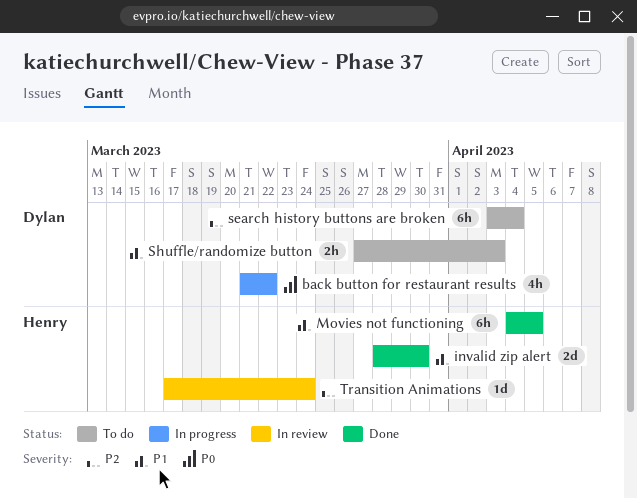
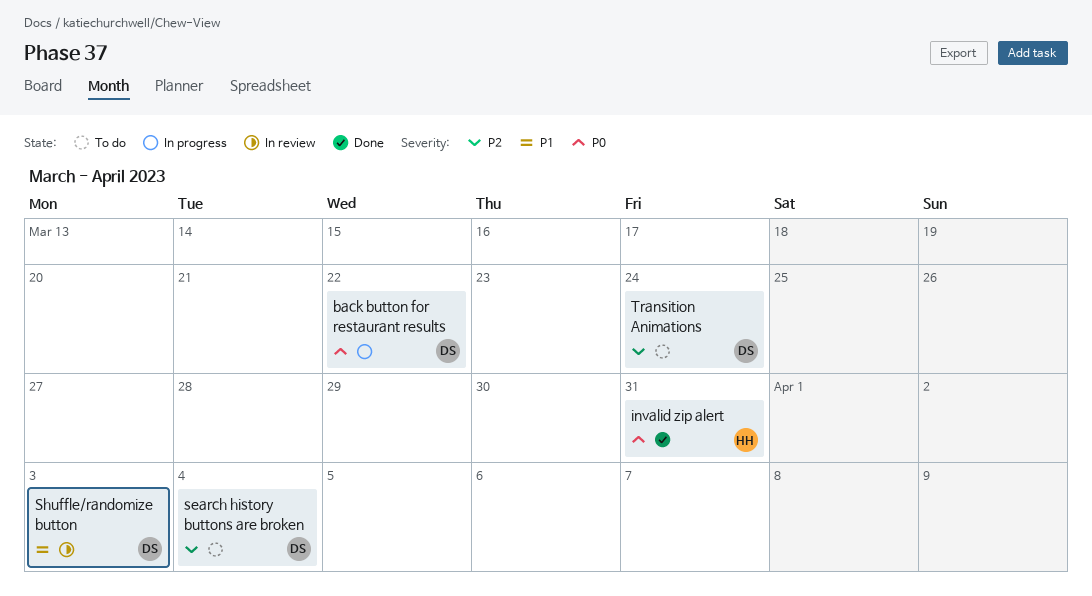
invalid zip alert, priority: P1 -> P0
invalid zip alert, due: Mar 30 -> Mar 31
Movies not functioning: present -> none
Shuffle/randomize button, status: To do -> In review
Transition Animations, status: In review -> To do
Transition Animations, owner: Henry -> Dylan

